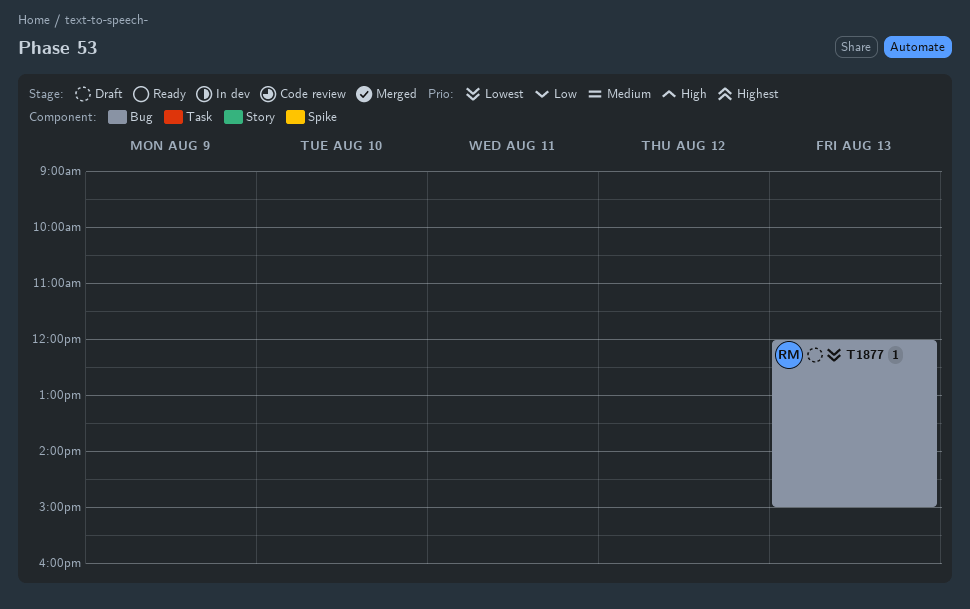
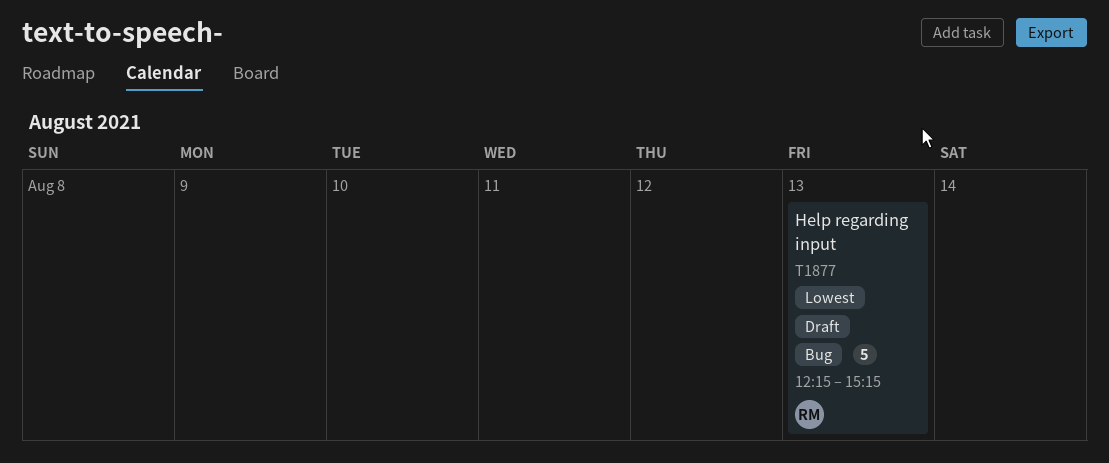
T1877, estimate: 1 -> 5
T1877, begins: 12:00 -> 12:15
T1877, ends: 15:00 -> 15:15

